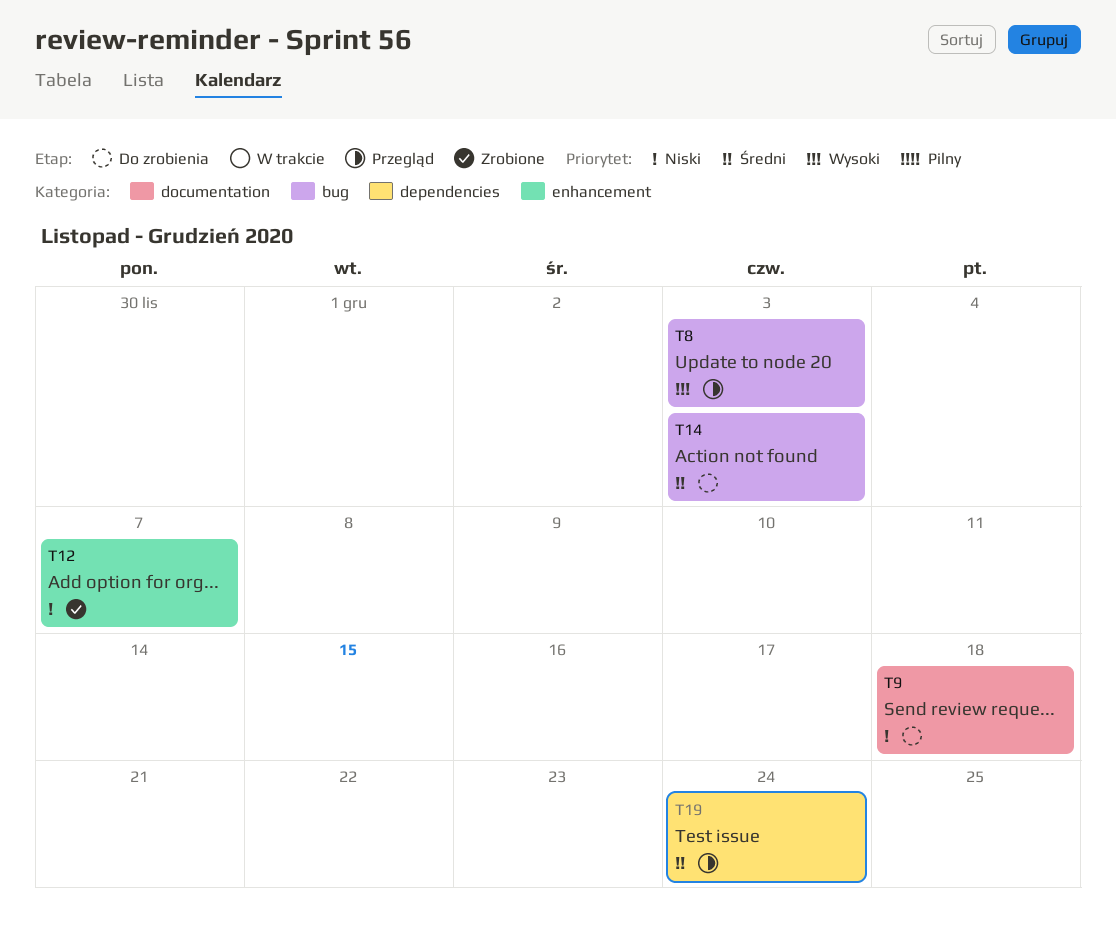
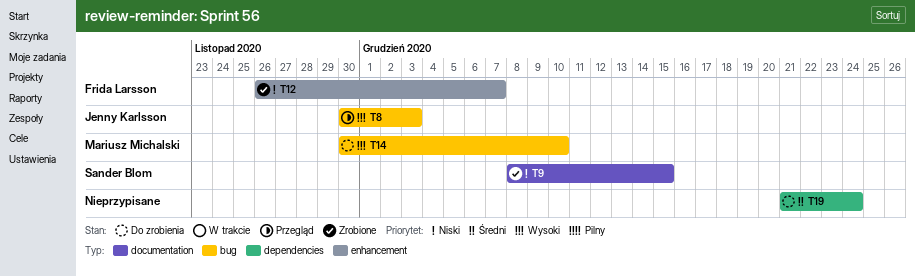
T9, status: Do zrobienia -> Zrobione
T9, due: Dec 18 -> Dec 15
T14, priority: Średni -> Wysoki
T14, due: Dec 3 -> Dec 10
T19, status: Przegląd -> Do zrobienia

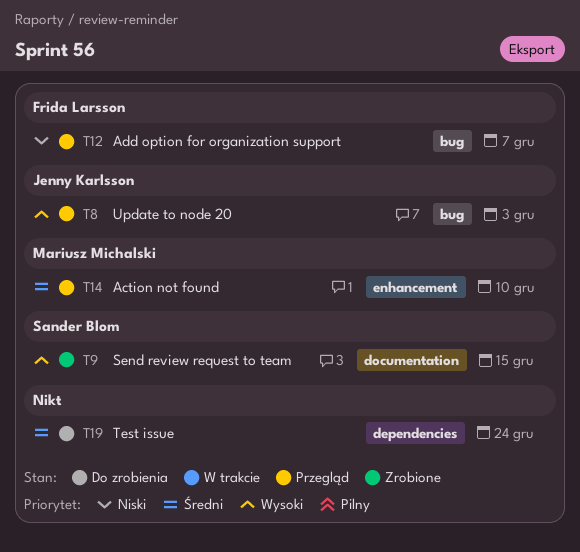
T9, priority: Niski -> Wysoki
T12, status: Zrobione -> Przegląd
T12, label: enhancement -> bug
T14, status: Do zrobienia -> Przegląd
T14, priority: Wysoki -> Średni
T14, label: bug -> enhancement

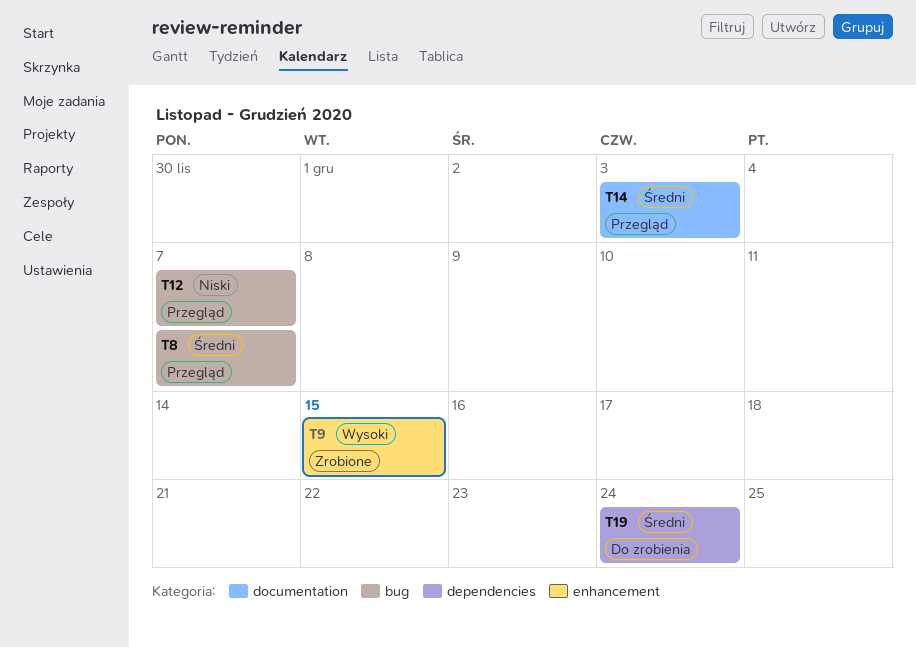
T8, priority: Wysoki -> Średni
T8, due: Dec 3 -> Dec 7
T9, label: documentation -> enhancement
T14, label: enhancement -> documentation
T14, due: Dec 10 -> Dec 3

